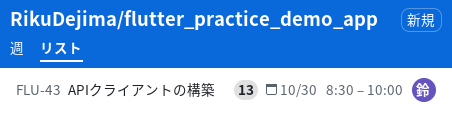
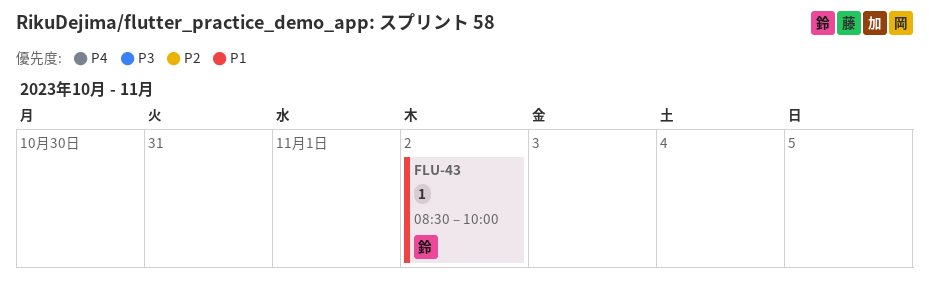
FLU-43, estimate: 13 -> 1
FLU-43, day: Oct 30 -> Nov 2

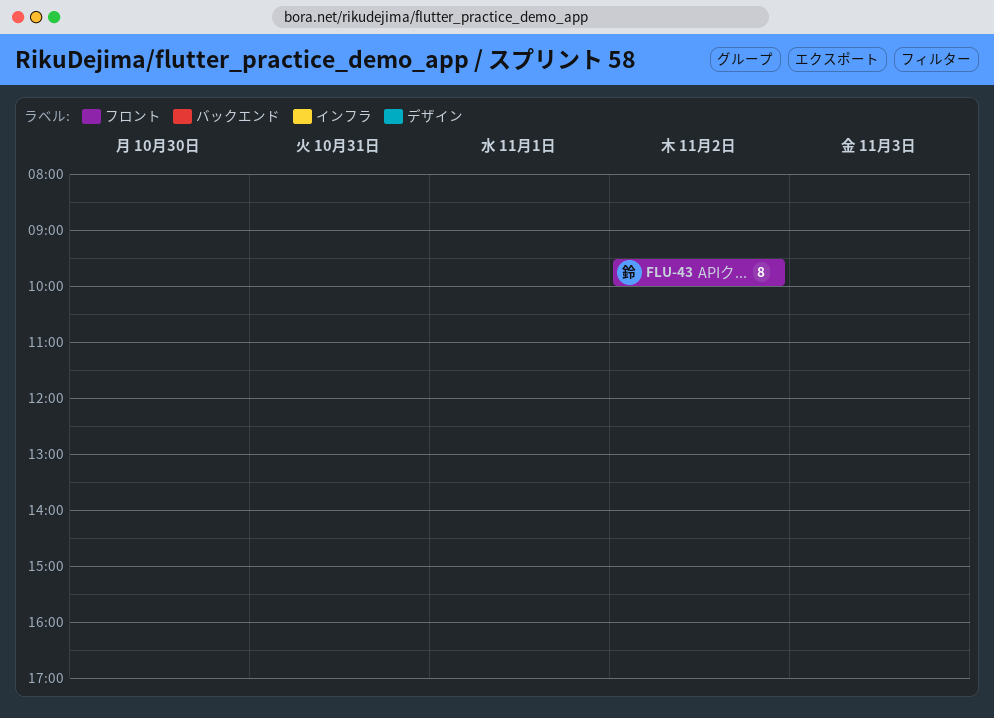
FLU-43, estimate: 1 -> 8
FLU-43, begins: 08:30 -> 09:30

